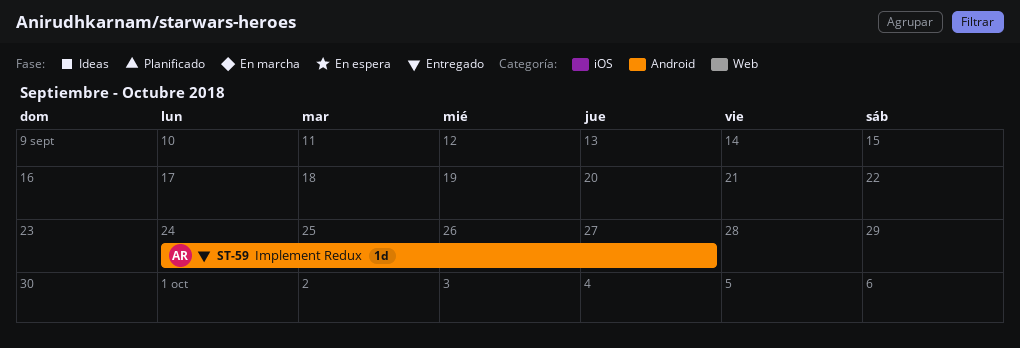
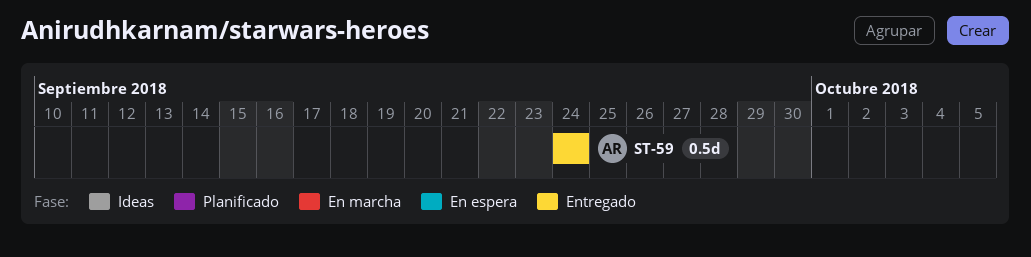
ST-59, estimate: 1d -> 0.5d
ST-59, due: Sep 27 -> Sep 24

